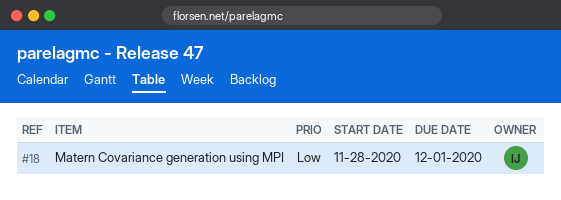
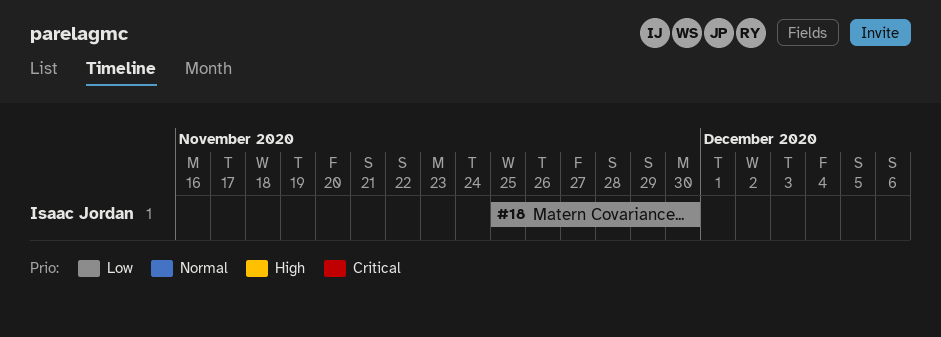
#18, start: Nov 28 -> Nov 25
#18, due: Dec 1 -> Nov 30

